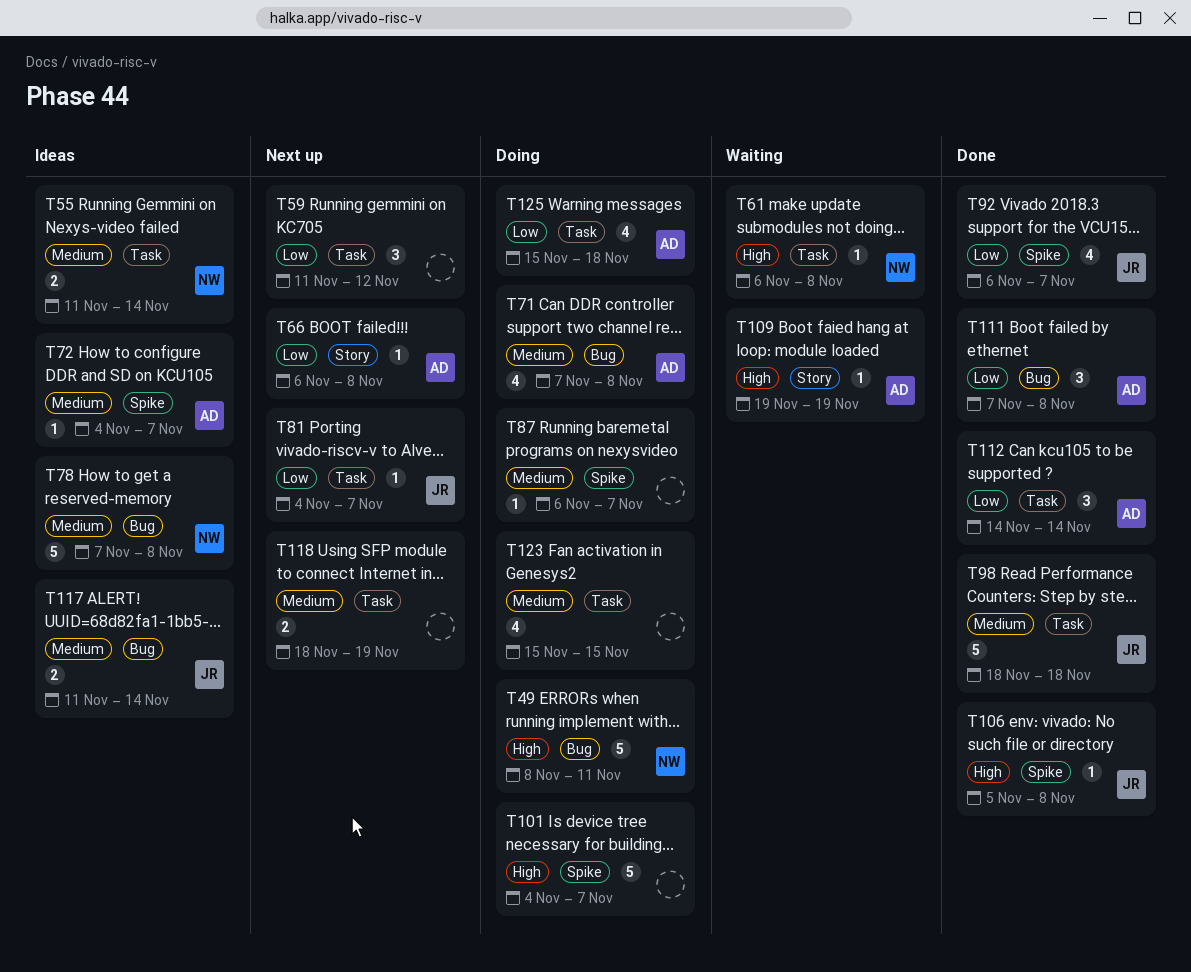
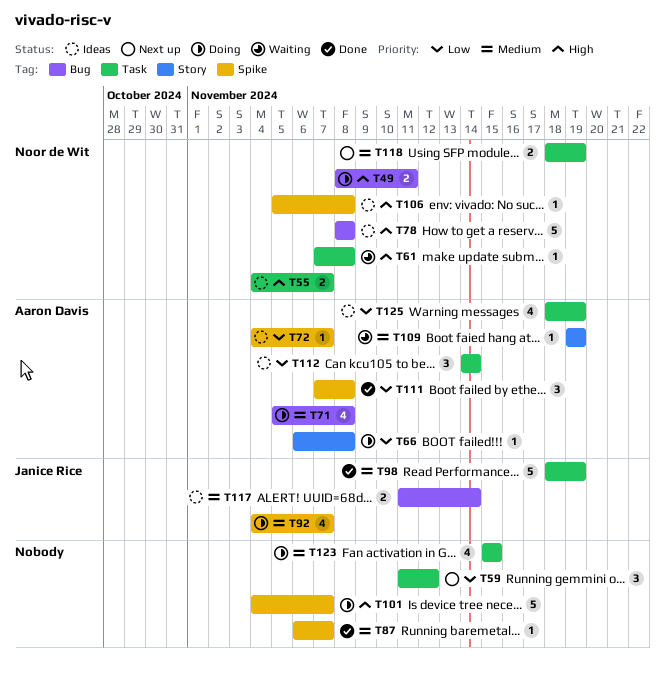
T49, estimate: 5 -> 2
T55, priority: Medium -> High
T55, start: Nov 11 -> Nov 4
T55, due: Nov 14 -> Nov 7
T61, start: Nov 6 -> Nov 7
T66, status: Next up -> Doing
T71, start: Nov 7 -> Nov 5
T72, priority: Medium -> Low
T78, priority: Medium -> High
T78, start: Nov 7 -> Nov 8
T81: present -> none
T87, status: Doing -> Done
T92, status: Done -> Doing
T92, priority: Low -> Medium
T92, start: Nov 6 -> Nov 4
T98, due: Nov 18 -> Nov 19
T106, status: Done -> Ideas
T106, owner: Janice Rice -> Noor de Wit
T109, priority: High -> Medium
T111, label: Bug -> Spike
T112, status: Done -> Ideas
T118, owner: none -> Noor de Wit
T125, status: Doing -> Ideas
T125, start: Nov 15 -> Nov 18
T125, due: Nov 18 -> Nov 19

